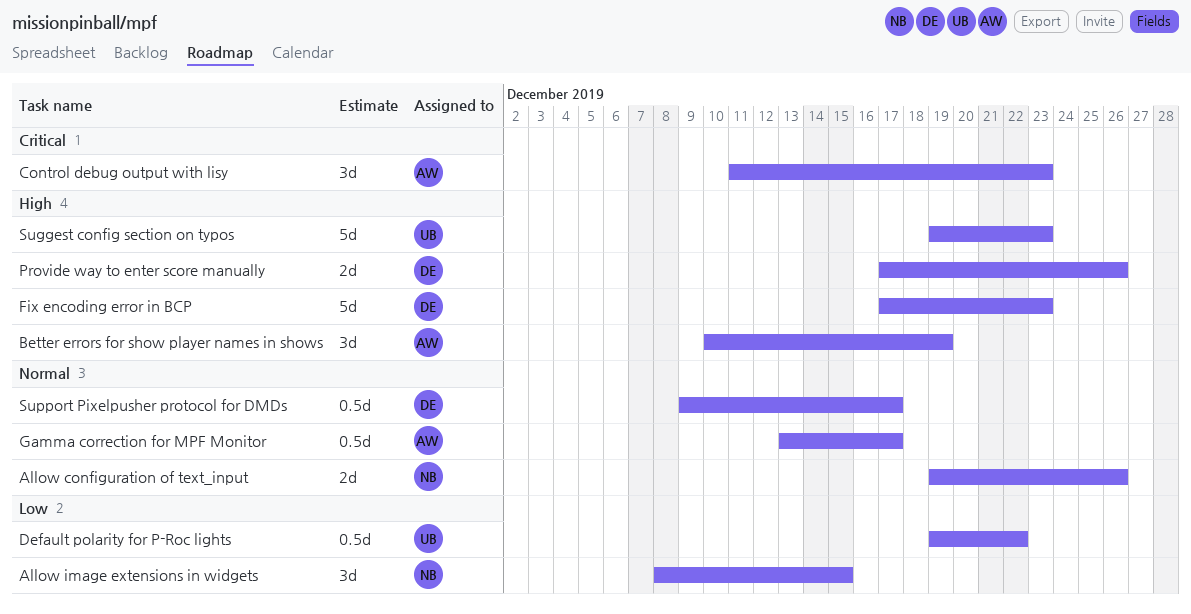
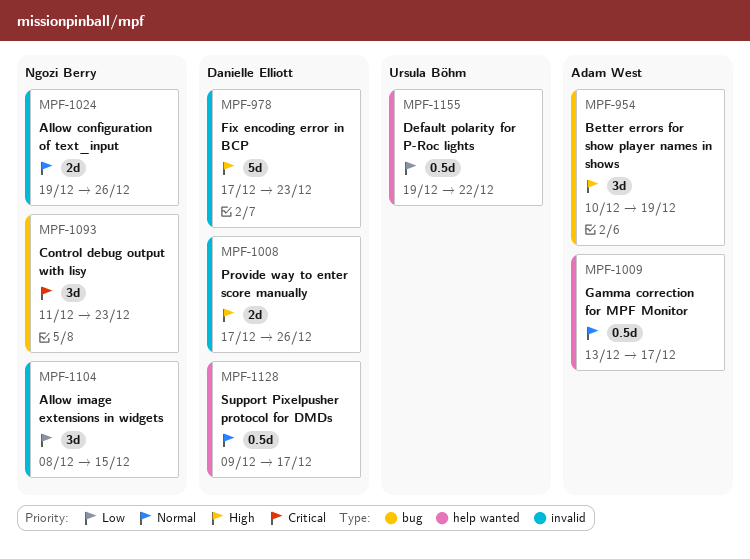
Control debug output with lisy, owner: Adam West -> Ngozi Berry
Suggest config section on typos: present -> none

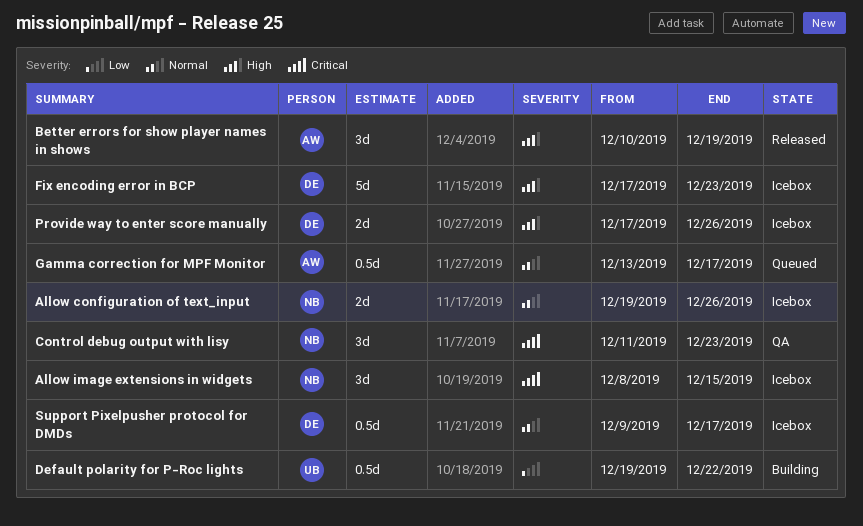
Allow image extensions in widgets, priority: Low -> Critical

